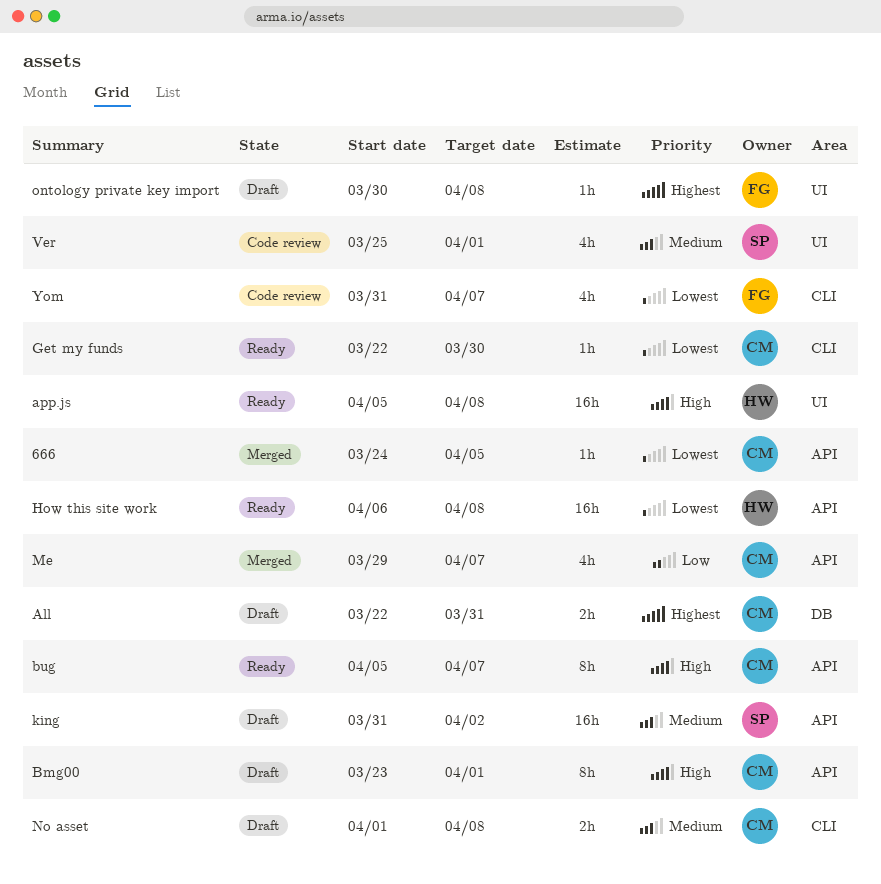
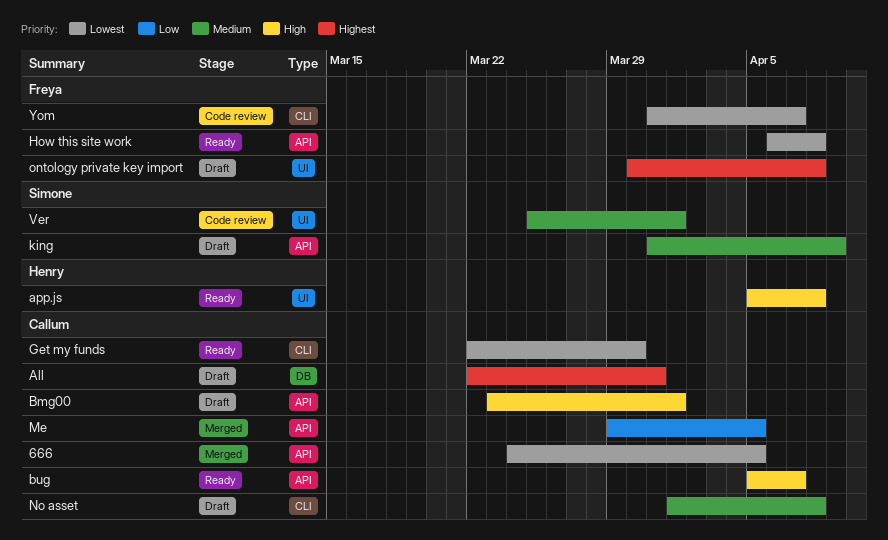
How this site work, owner: Henry -> Freya
king, due: Apr 2 -> Apr 9
Me, due: Apr 7 -> Apr 5

